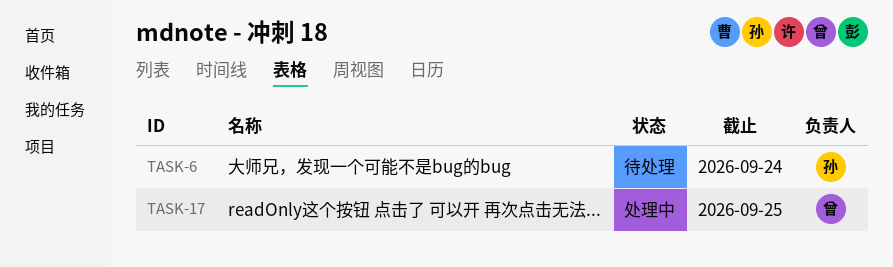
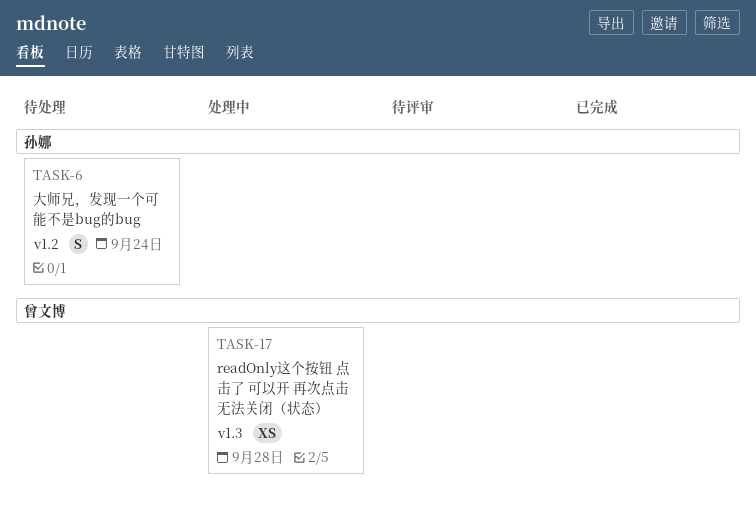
TASK-17, due: Sep 25 -> Sep 28

